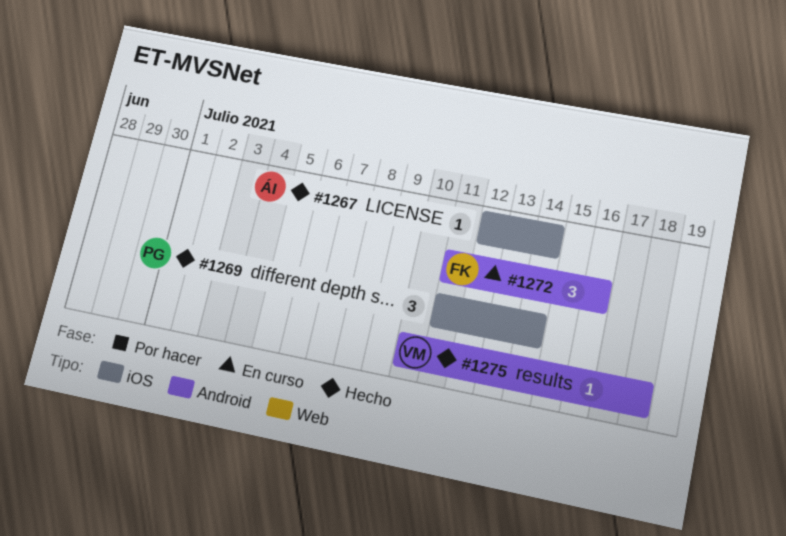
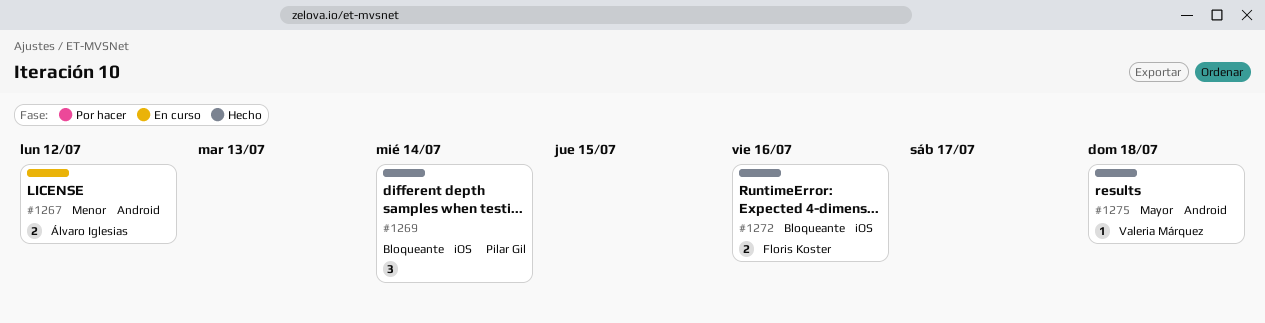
#1267, status: Hecho -> En curso
#1267, label: iOS -> Android
#1267, estimate: 1 -> 2
#1267, due: Jul 14 -> Jul 12
#1272, status: En curso -> Hecho
#1272, label: Android -> iOS
#1272, estimate: 3 -> 2

